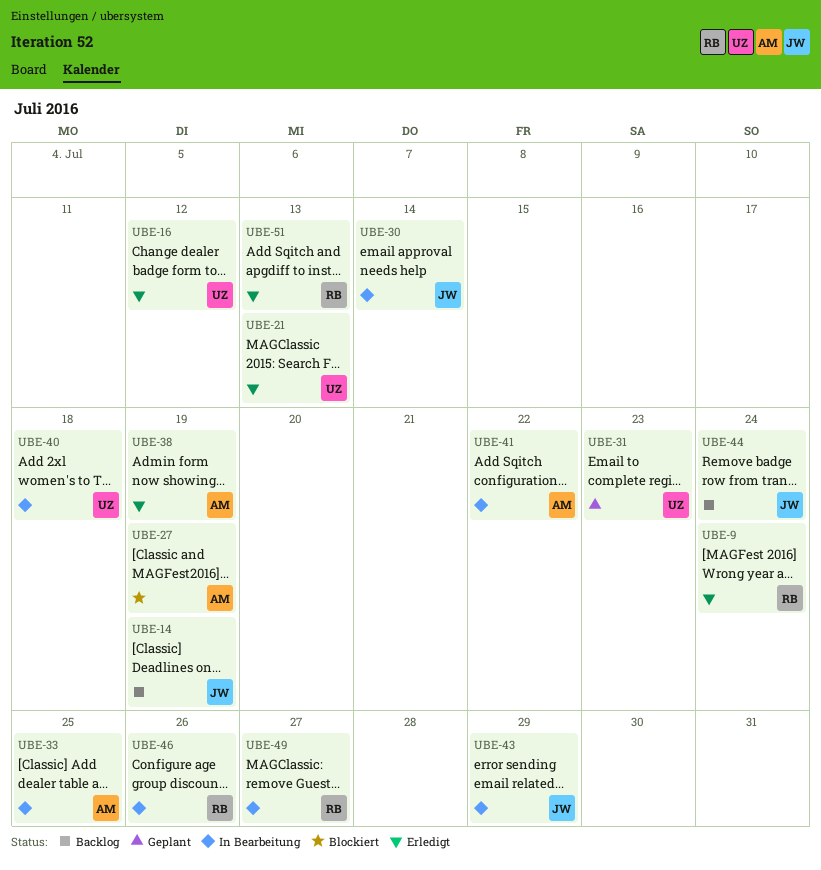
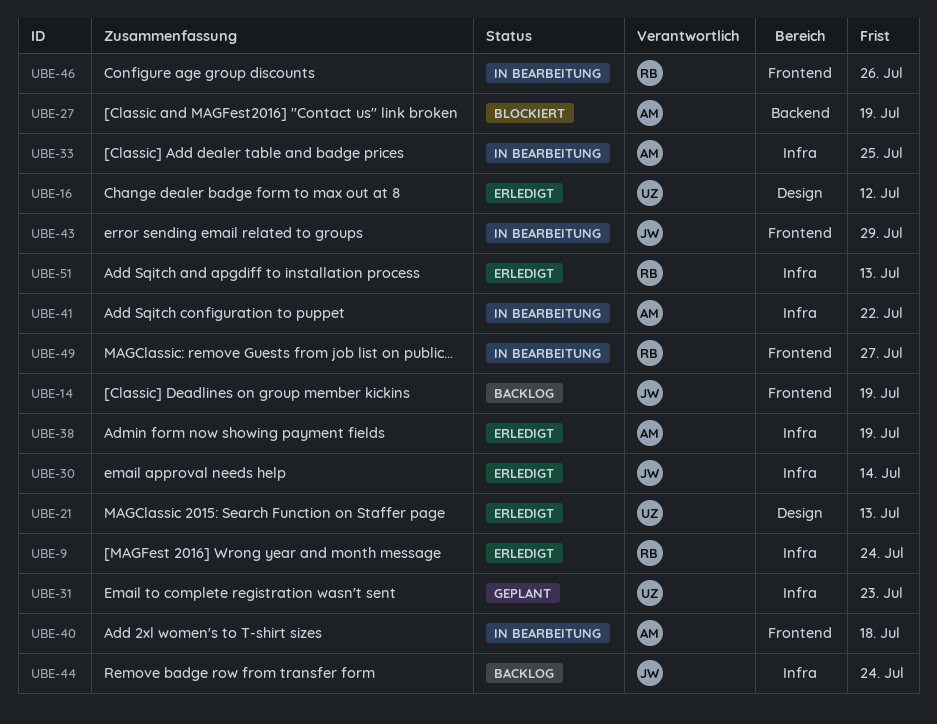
UBE-30, status: In Bearbeitung -> Erledigt
UBE-40, owner: UZ -> AM

